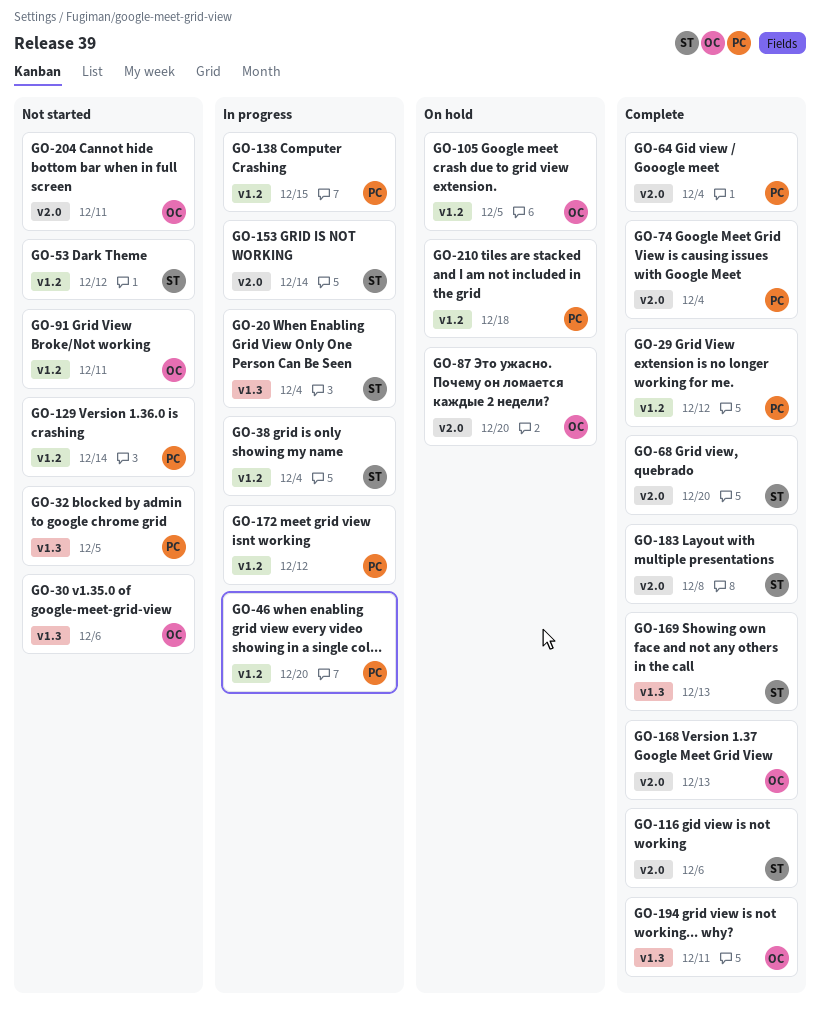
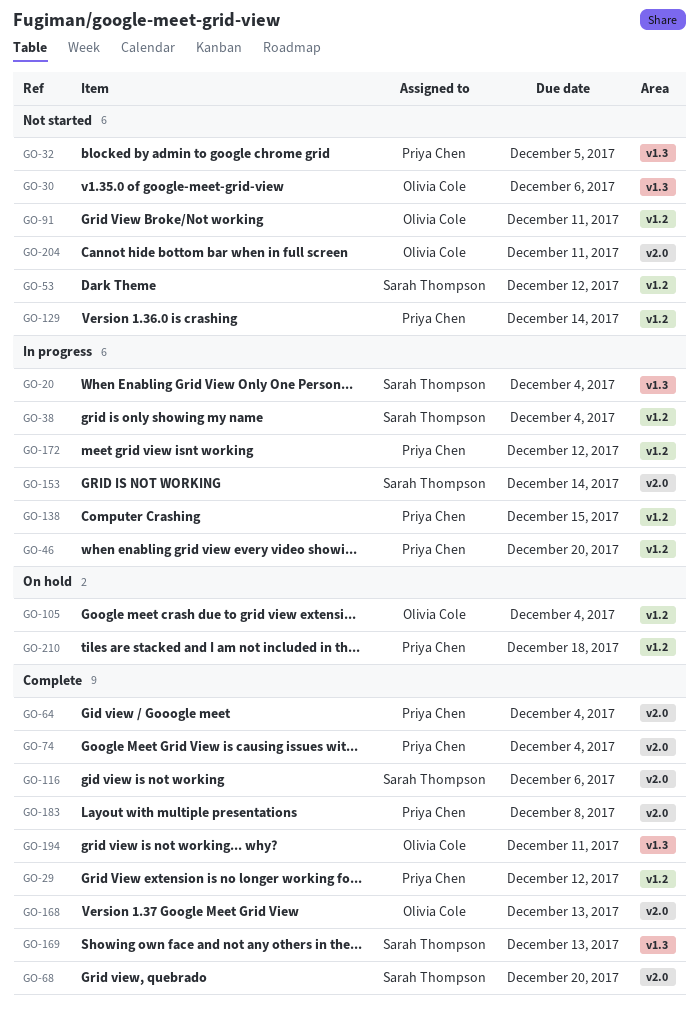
GO-87: present -> none
GO-105, due: Dec 5 -> Dec 4
GO-183, owner: Sarah Thompson -> Priya Chen

